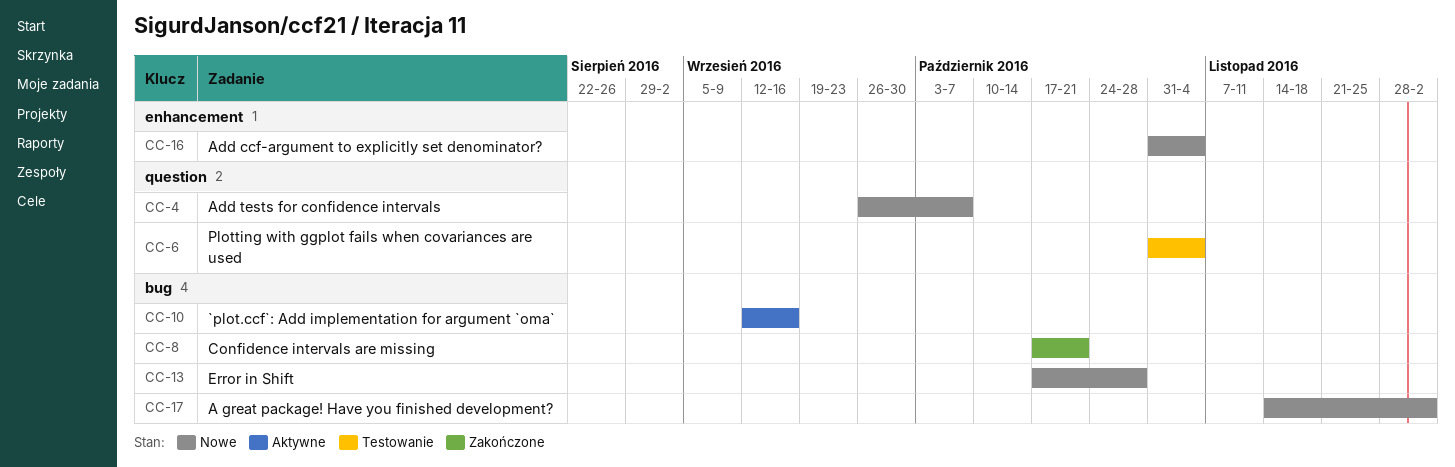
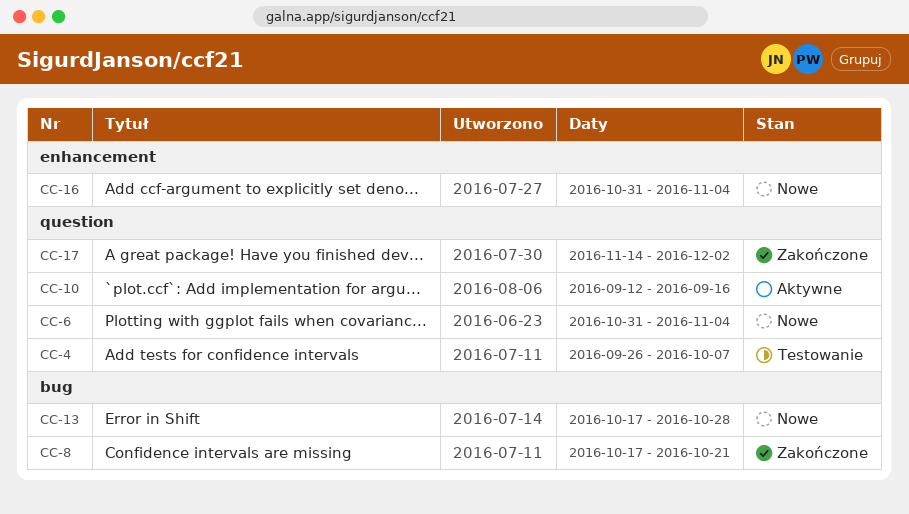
CC-4, status: Nowe -> Testowanie
CC-6, status: Testowanie -> Nowe
CC-10, label: bug -> question
CC-17, status: Nowe -> Zakończone
CC-17, label: bug -> question

